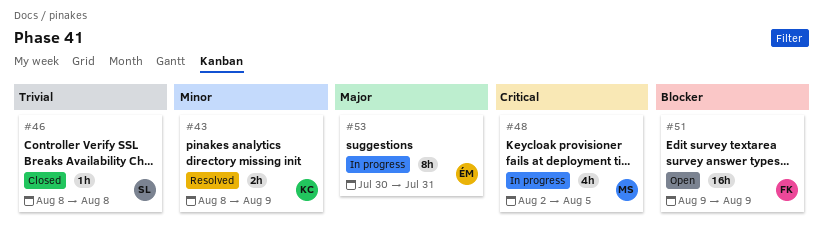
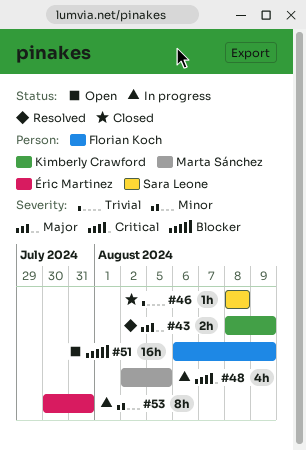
#43, priority: Minor -> Major
#51, start: Aug 9 -> Aug 6
#53, priority: Major -> Minor

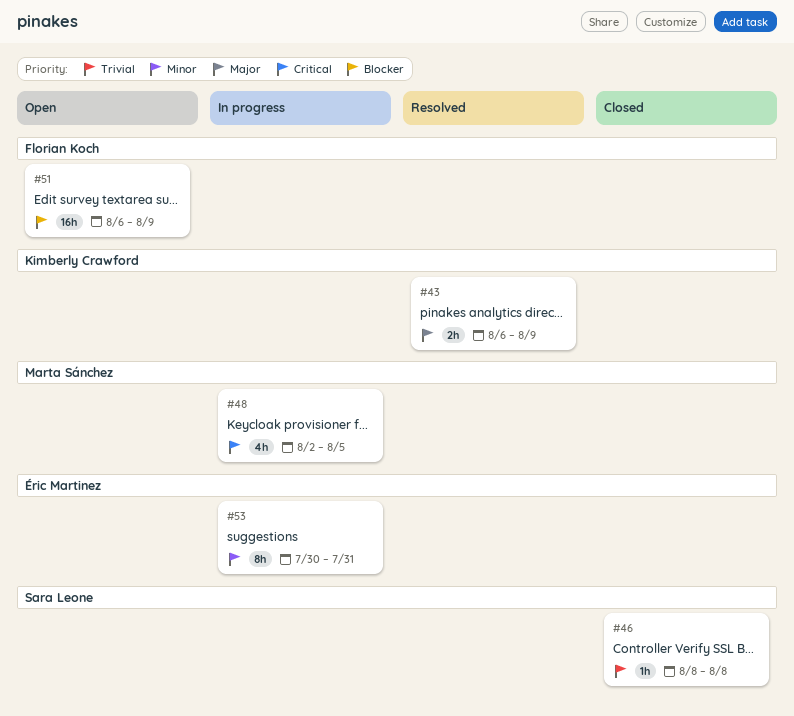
#43, start: Aug 8 -> Aug 6

